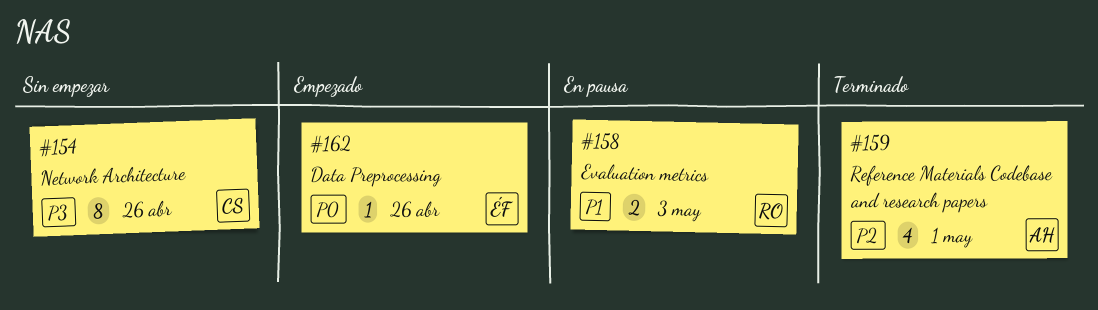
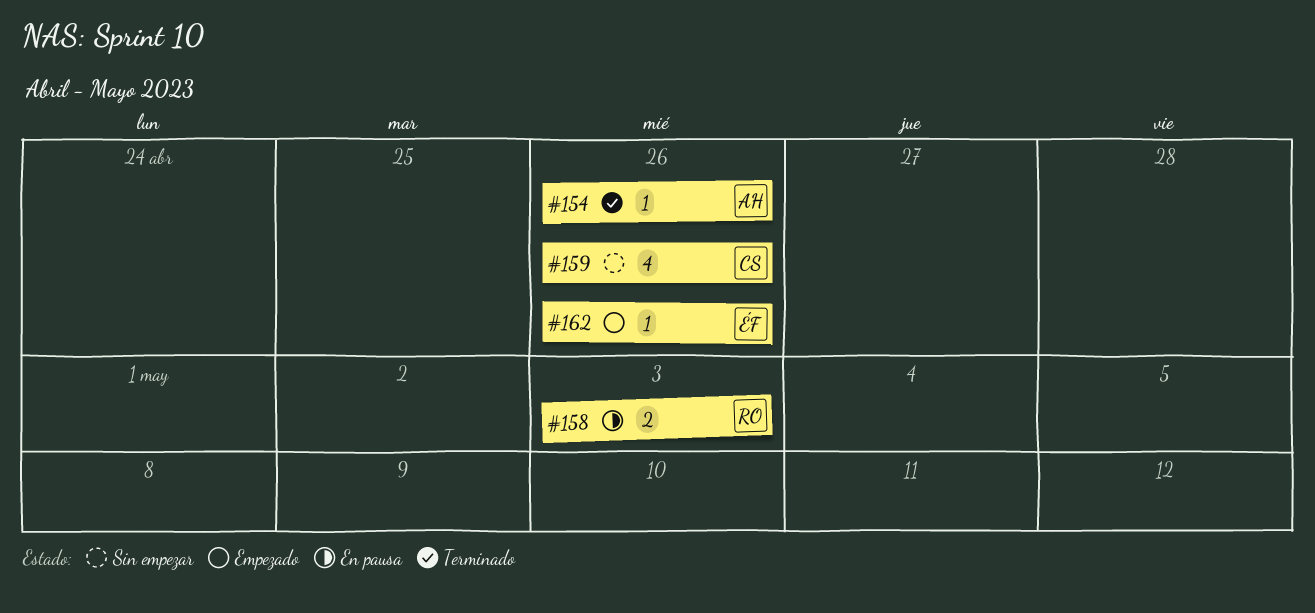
#154, status: Sin empezar -> Terminado
#154, owner: CS -> AH
#154, estimate: 8 -> 1
#159, status: Terminado -> Sin empezar
#159, owner: AH -> CS
#159, due: May 1 -> Apr 26

